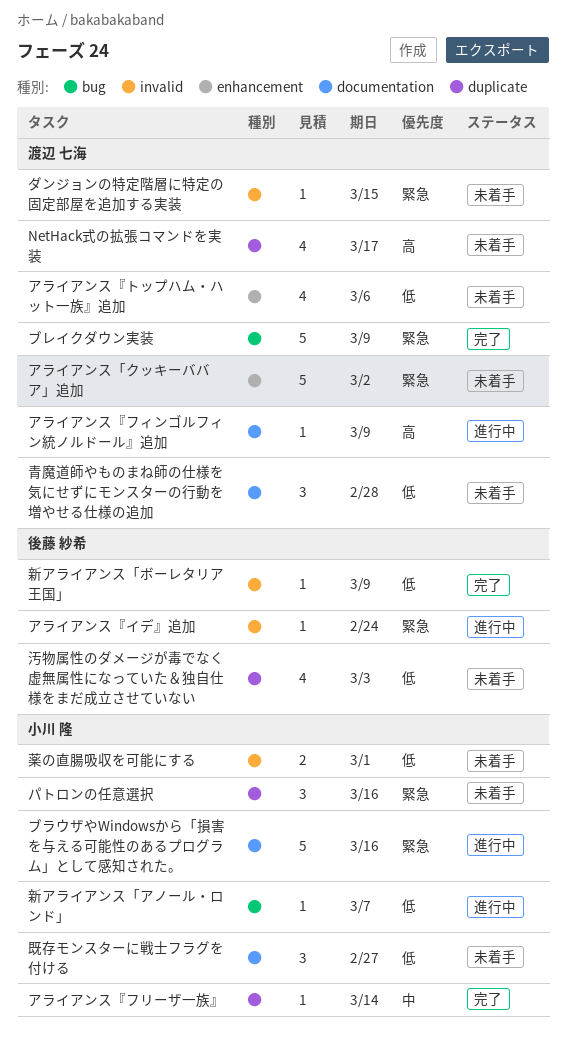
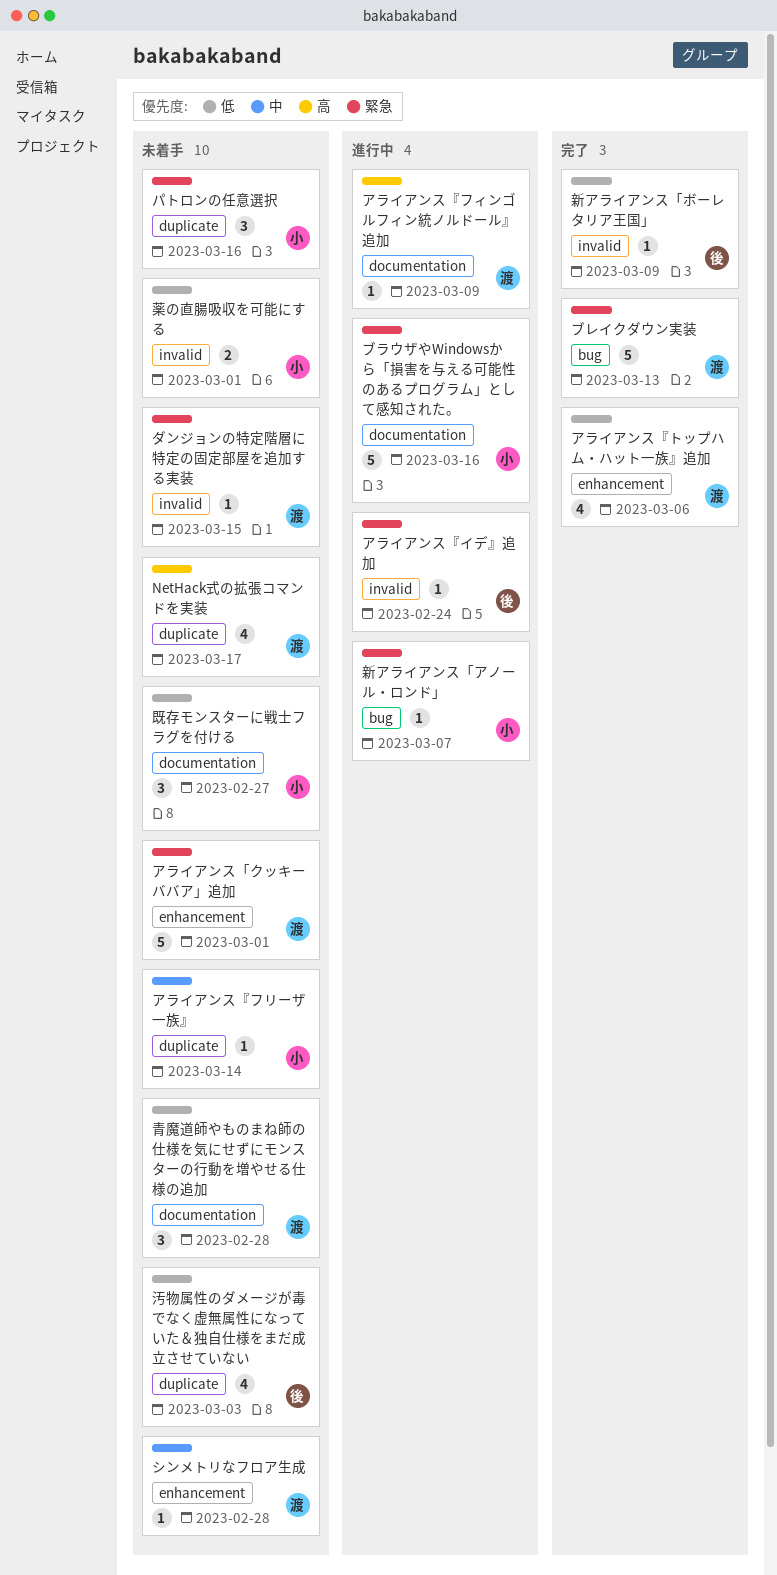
アライアンス「クッキーババア」追加, due: Mar 2 -> Mar 1
アライアンス『トップハム・ハット一族』追加, status: 未着手 -> 完了
アライアンス『フリーザ一族』, status: 完了 -> 未着手
シンメトリなフロア生成: none -> present
ブレイクダウン実装, due: Mar 9 -> Mar 13
新アライアンス「アノール・ロンド」, priority: 低 -> 緊急

